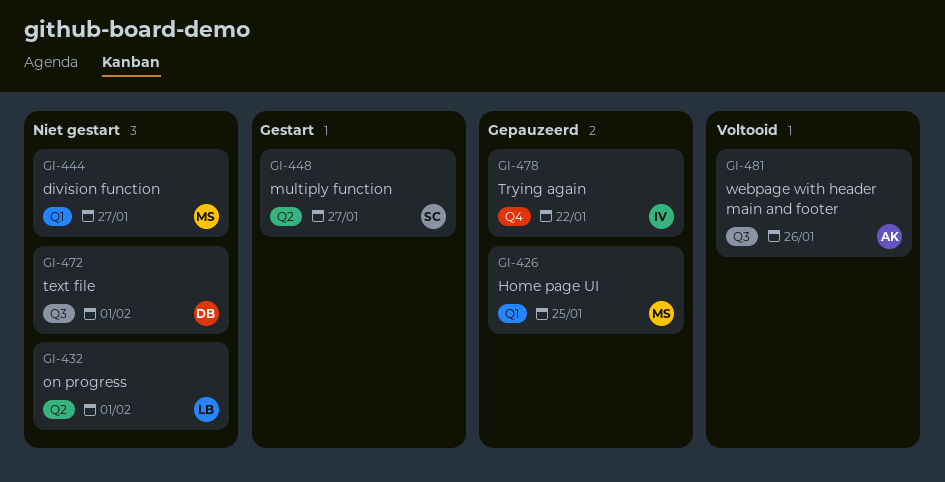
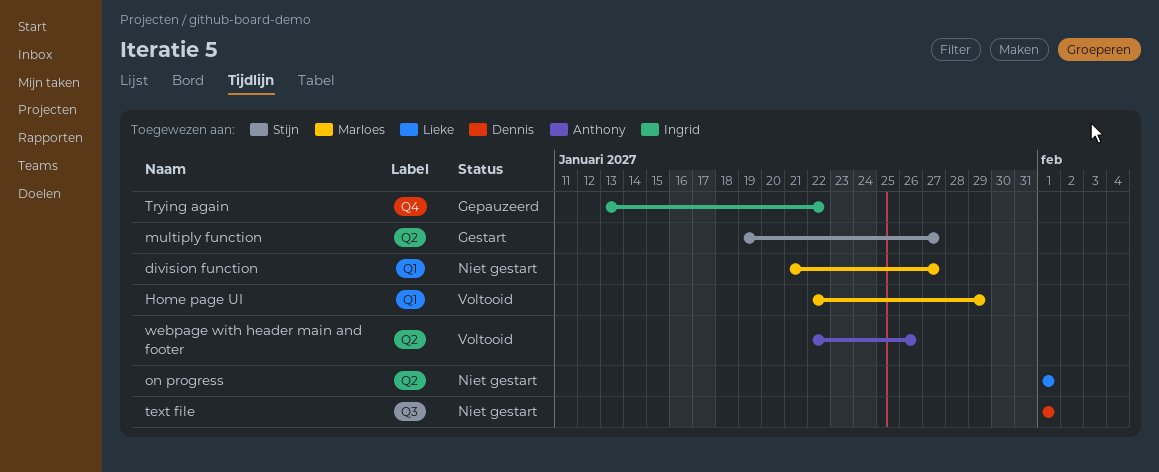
Home page UI, status: Gepauzeerd -> Voltooid
Home page UI, due: Jan 25 -> Jan 29
webpage with header main and footer, label: Q3 -> Q2

